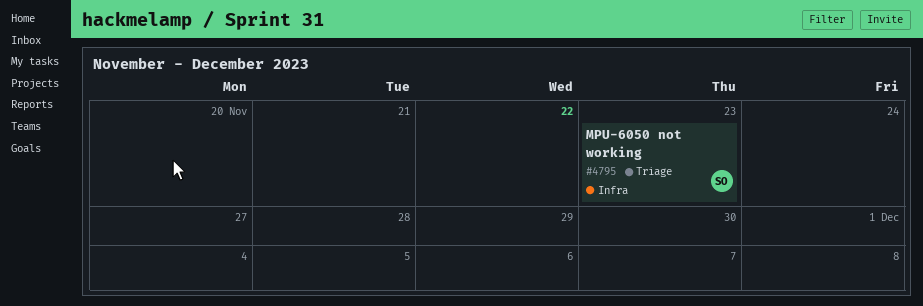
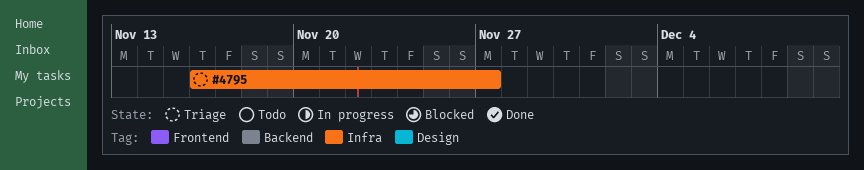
#4795, due: Nov 23 -> Nov 27

